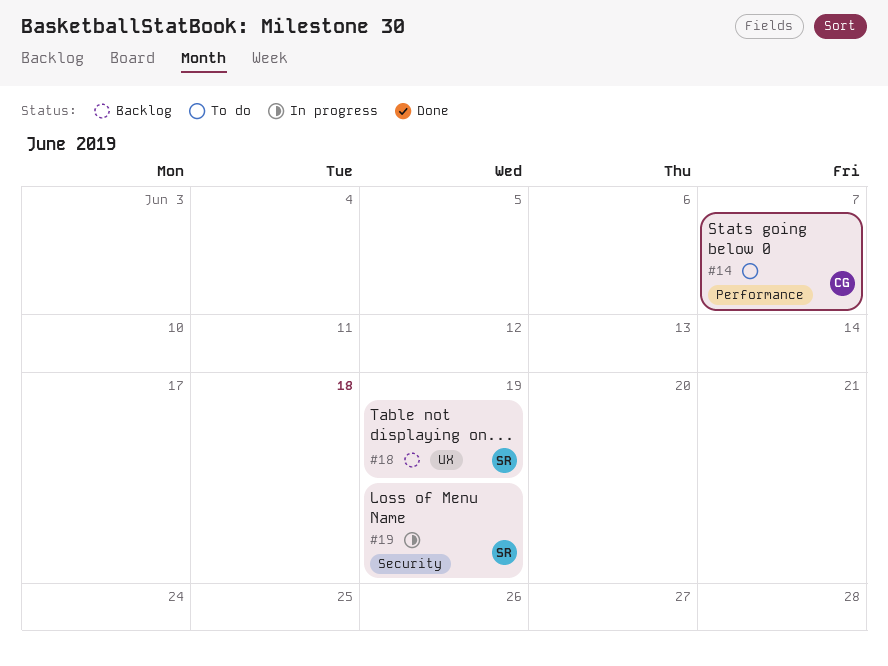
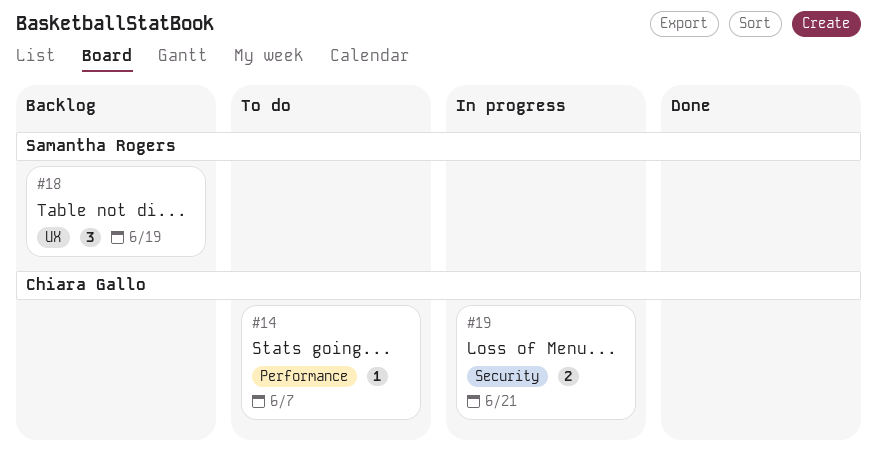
#19, owner: Samantha Rogers -> Chiara Gallo
#19, due: Jun 19 -> Jun 21

